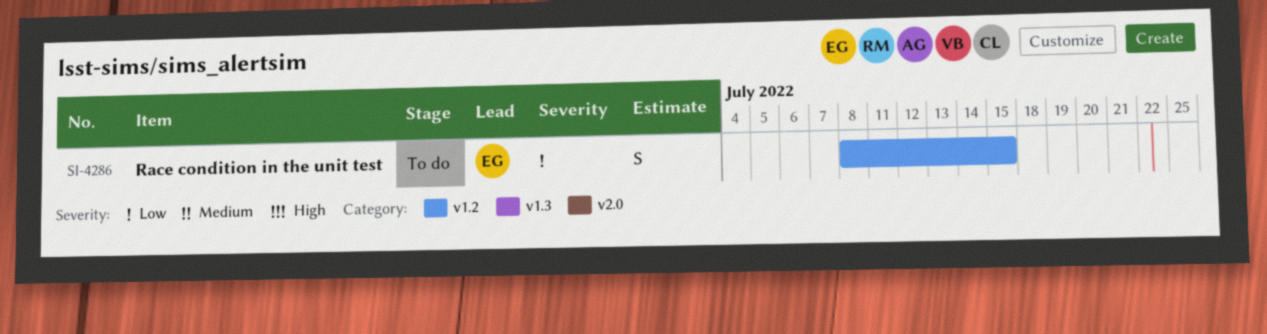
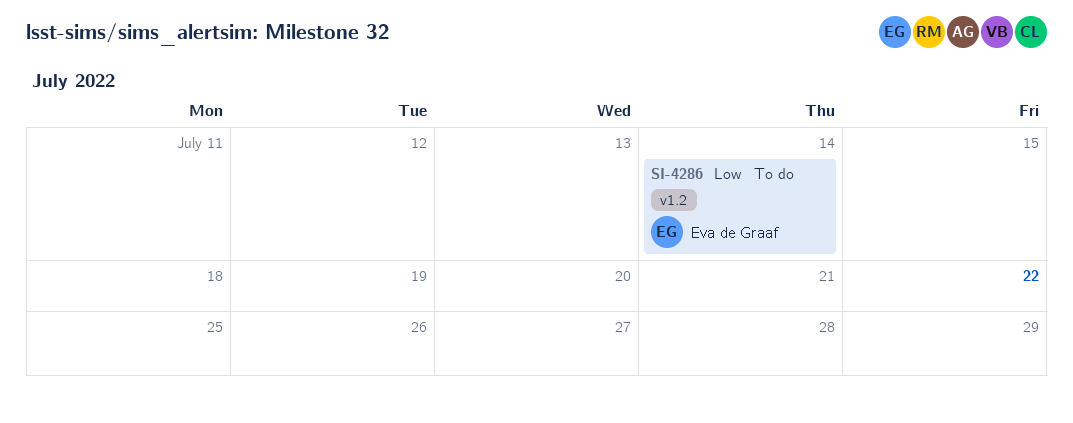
SI-4286, due: Jul 15 -> Jul 14

